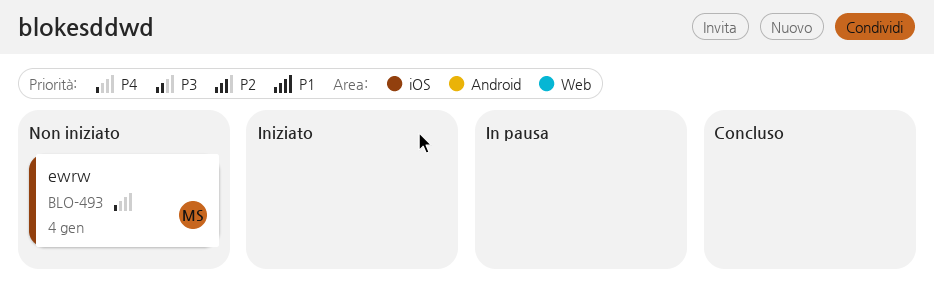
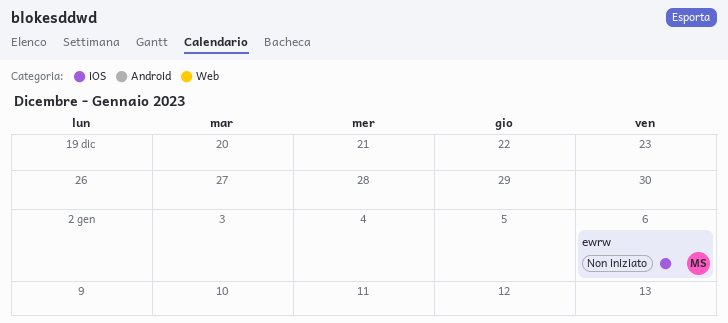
ewrw, due: Jan 4 -> Jan 6

